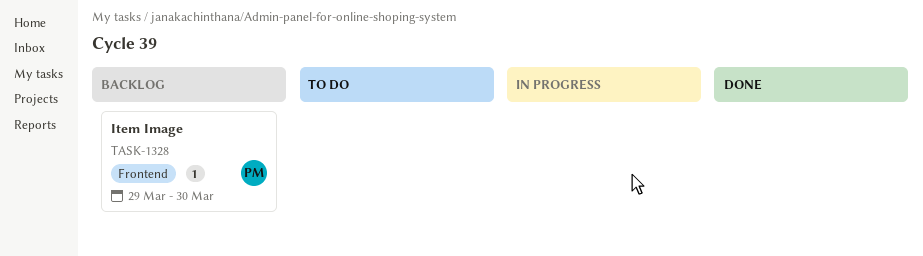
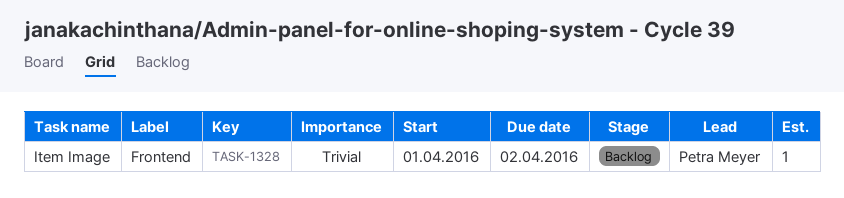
TASK-1328, start: Mar 29 -> Apr 1
TASK-1328, due: Mar 30 -> Apr 2

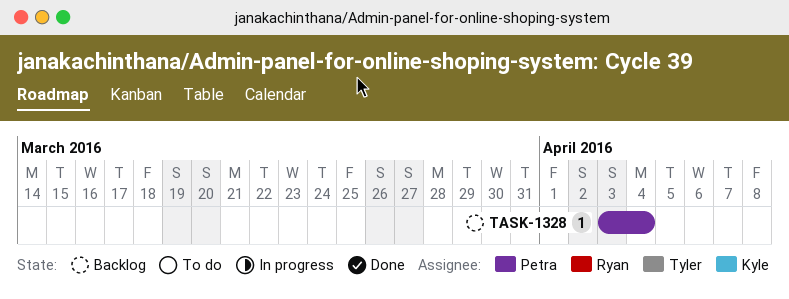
TASK-1328, start: Apr 1 -> Apr 3
TASK-1328, due: Apr 2 -> Apr 4

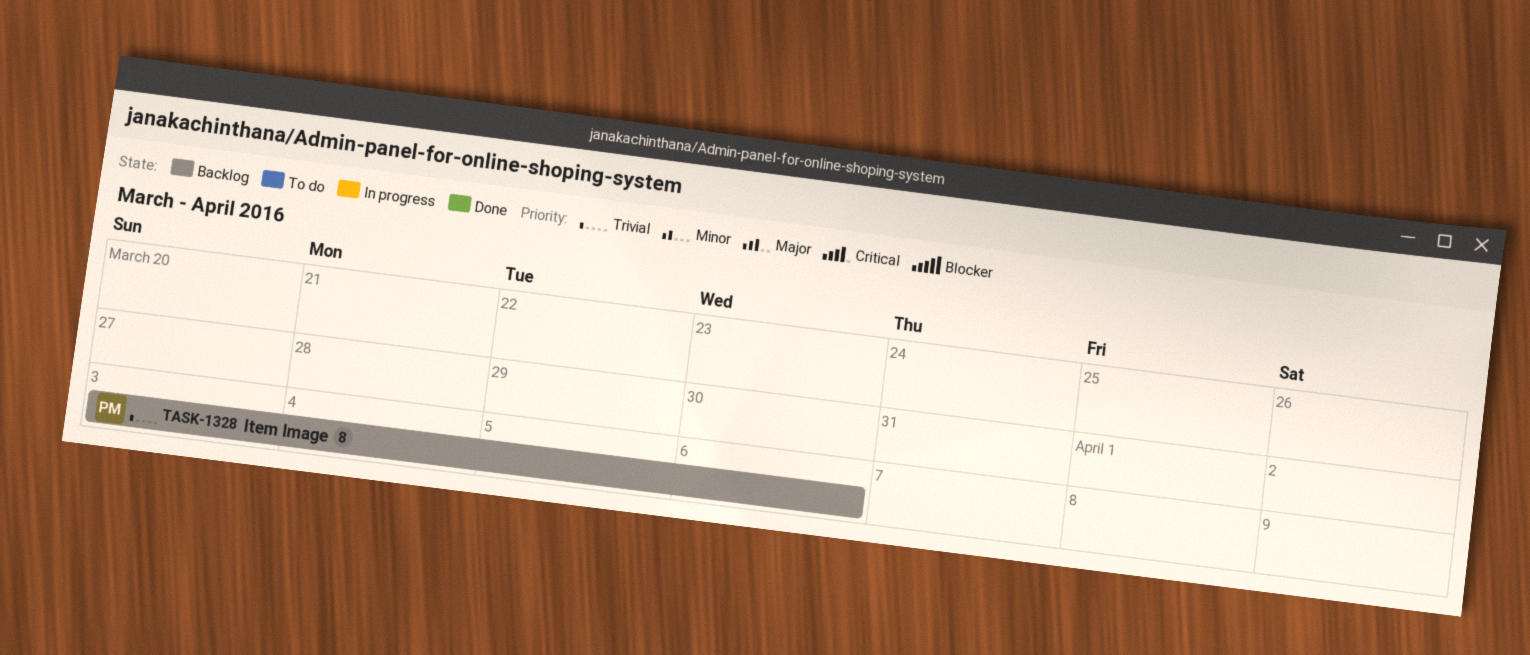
TASK-1328, estimate: 1 -> 8
TASK-1328, due: Apr 4 -> Apr 6

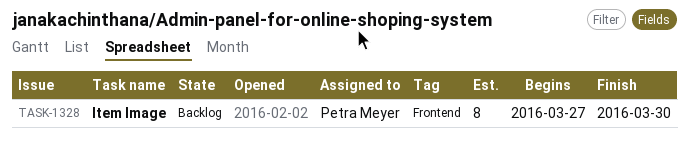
TASK-1328, start: Apr 3 -> Mar 27
TASK-1328, due: Apr 6 -> Mar 30

